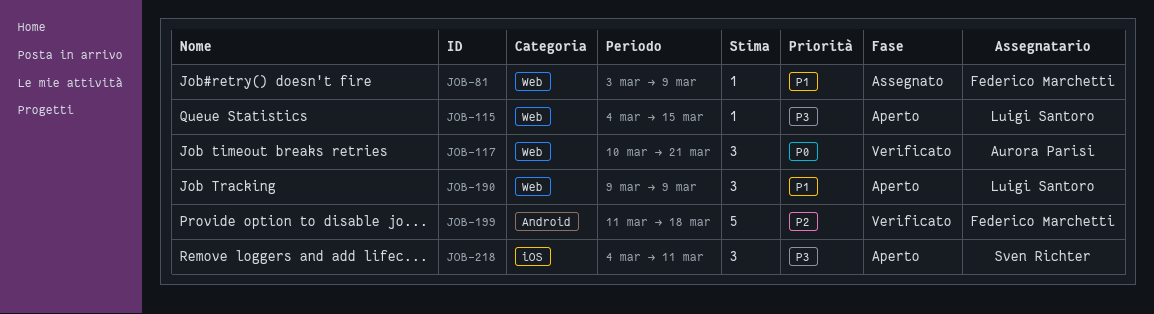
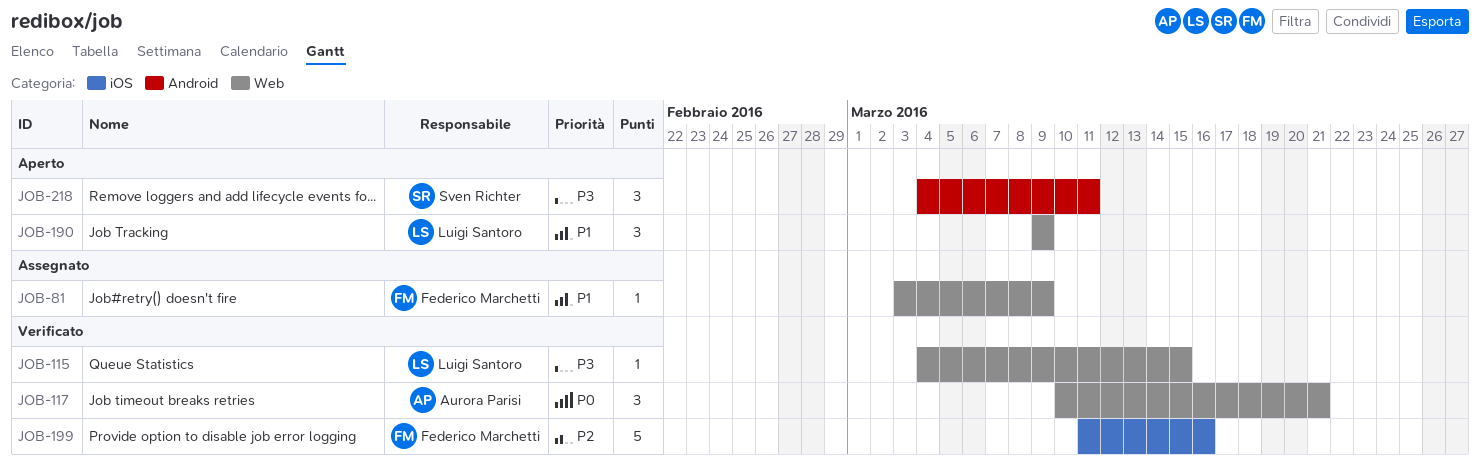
JOB-115, status: Aperto -> Verificato
JOB-199, label: Android -> iOS
JOB-199, due: Mar 18 -> Mar 16
JOB-218, label: iOS -> Android

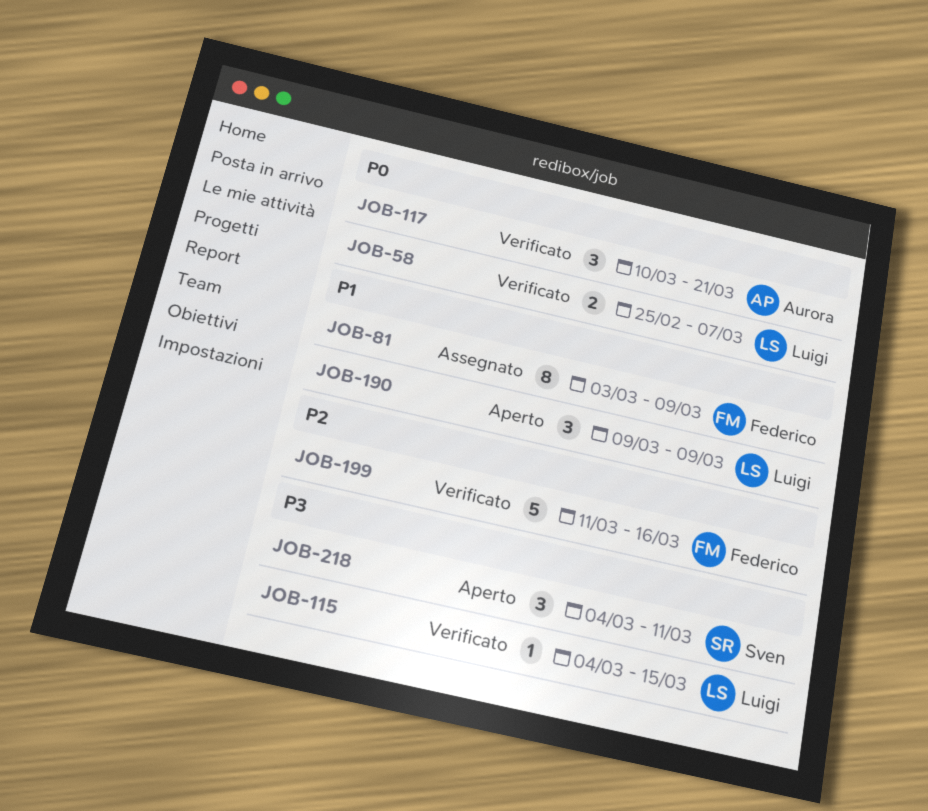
JOB-58: none -> present
JOB-81, estimate: 1 -> 8

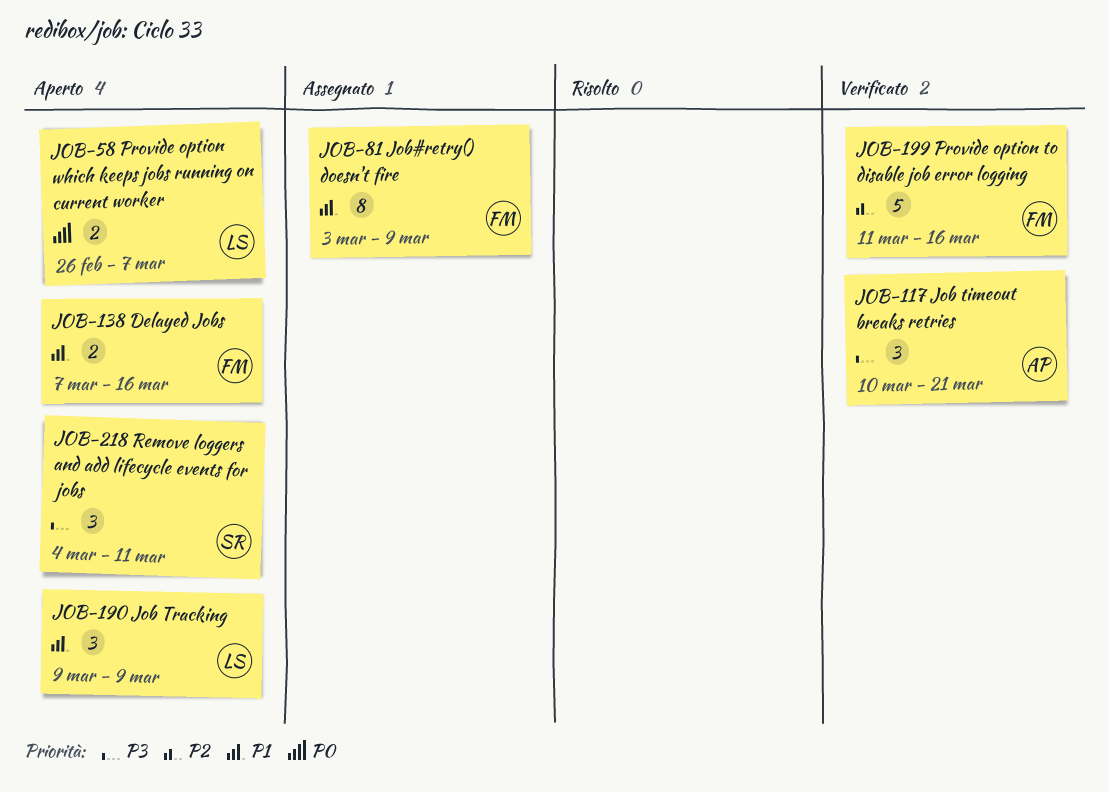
JOB-58, status: Verificato -> Aperto
JOB-58, start: Feb 25 -> Feb 26
JOB-115: present -> none
JOB-117, priority: P0 -> P3
JOB-138: none -> present

